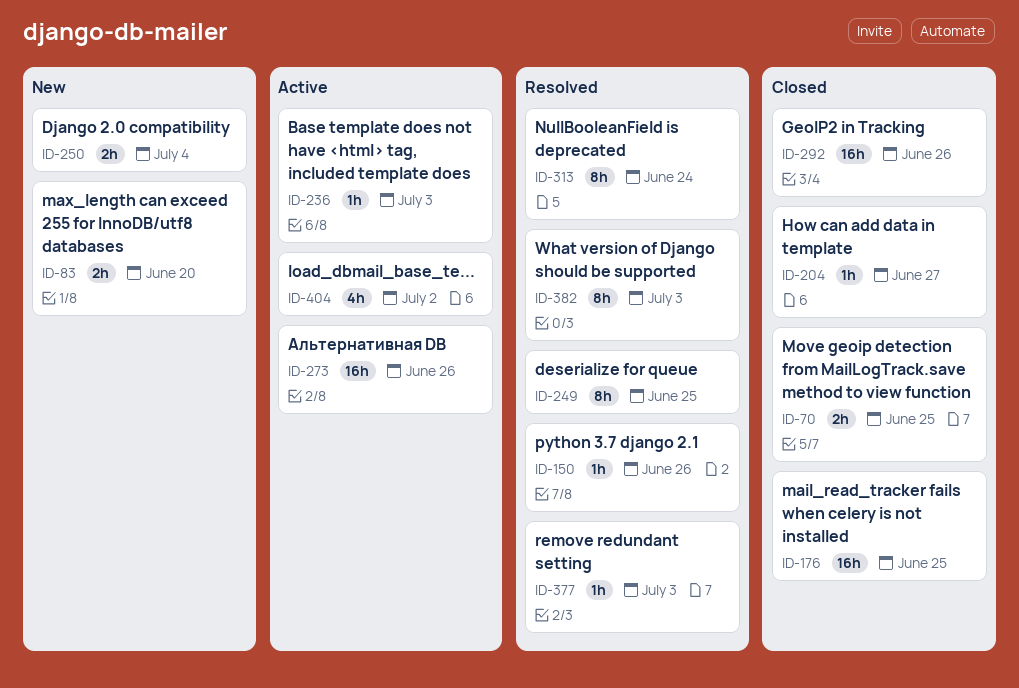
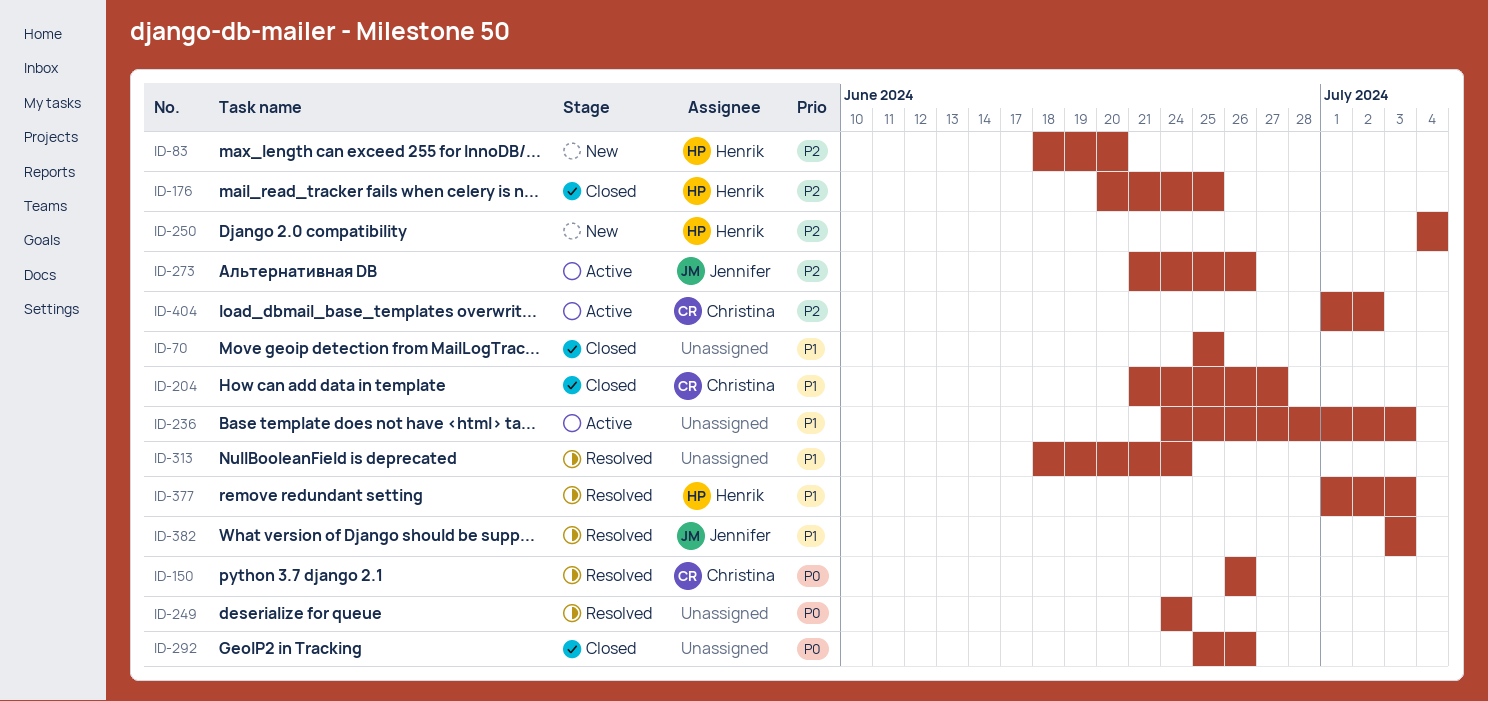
ID-249, due: Jun 25 -> Jun 24

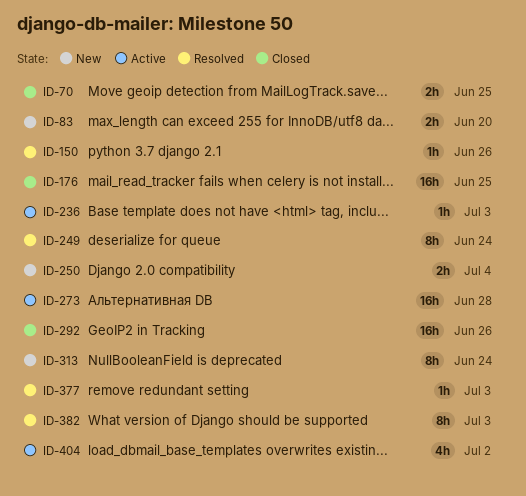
ID-204: present -> none
ID-273, due: Jun 26 -> Jun 28
ID-313, status: Resolved -> New

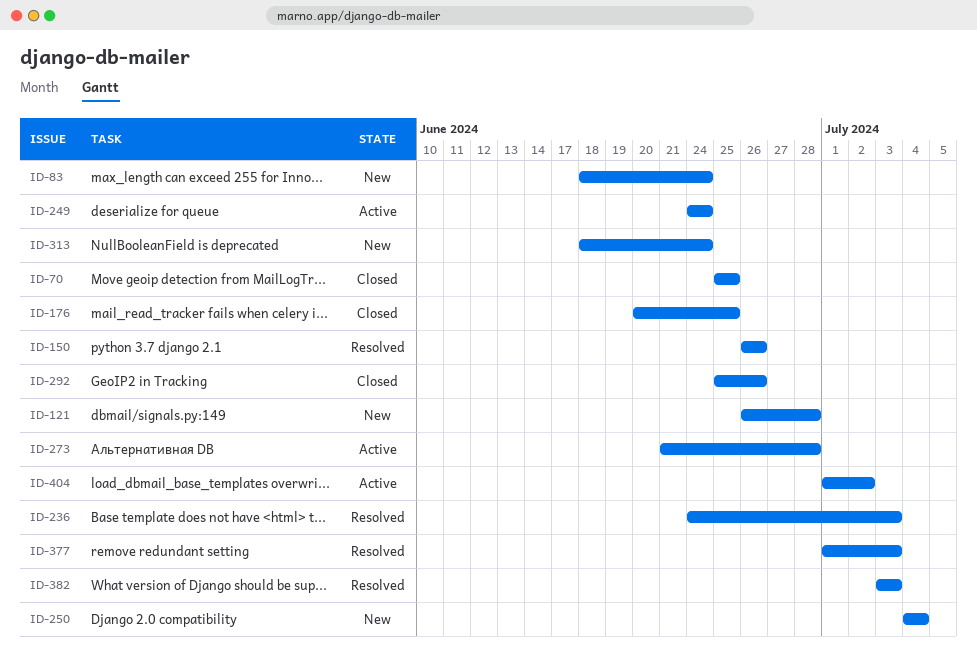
ID-83, due: Jun 20 -> Jun 24
ID-121: none -> present
ID-236, status: Active -> Resolved
ID-249, status: Resolved -> Active

